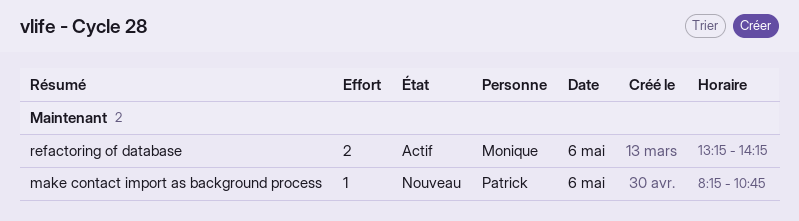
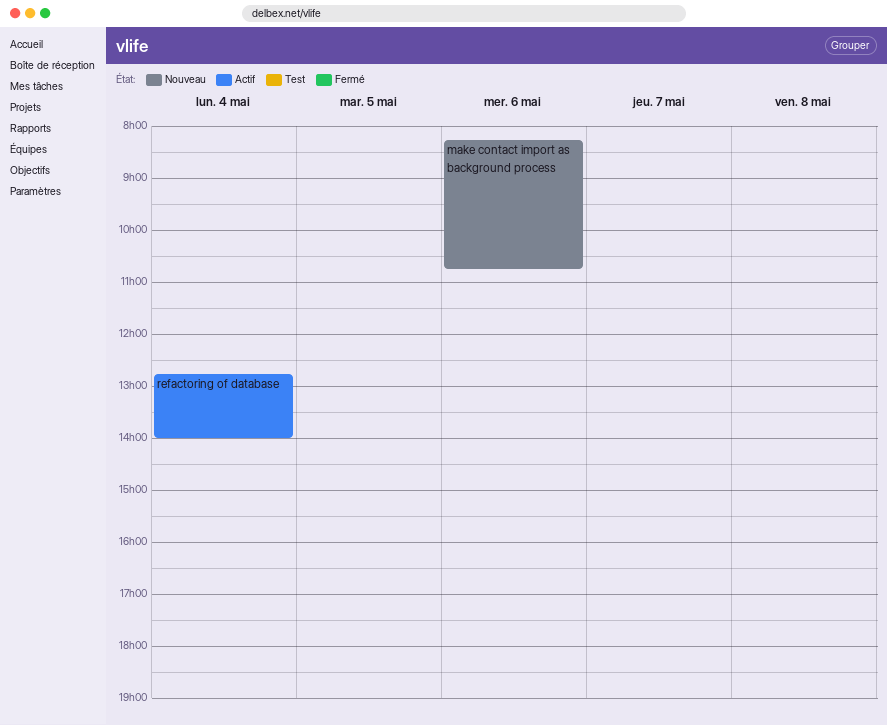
refactoring of database, day: May 6 -> May 4
refactoring of database, begins: 13:15 -> 12:45
refactoring of database, ends: 14:15 -> 14:00

